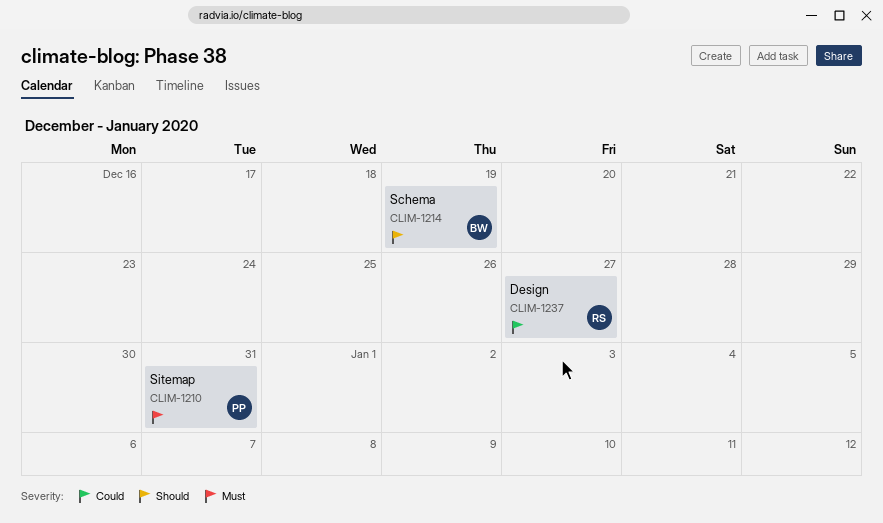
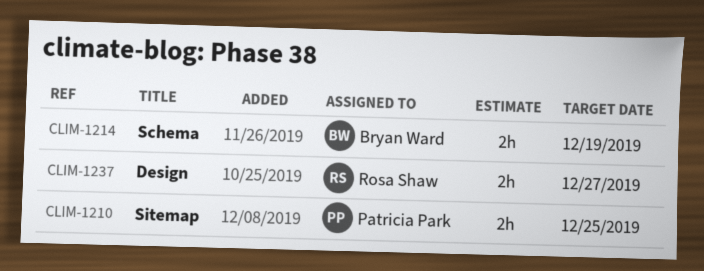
CLIM-1210, due: Dec 31 -> Dec 25

